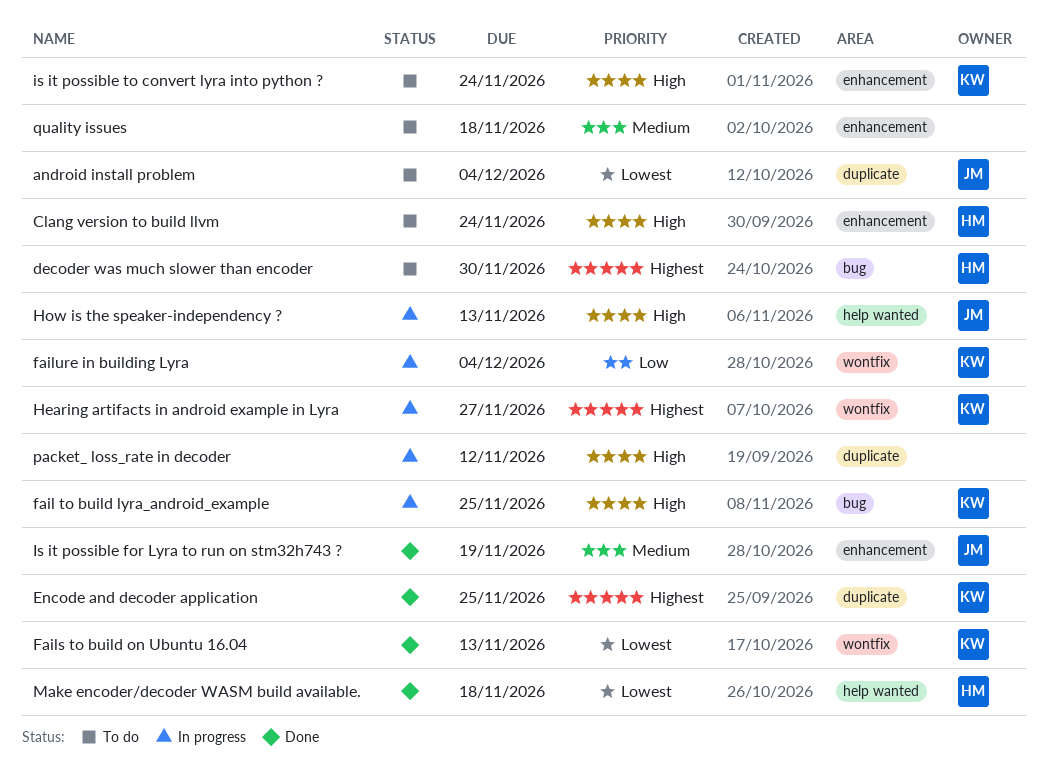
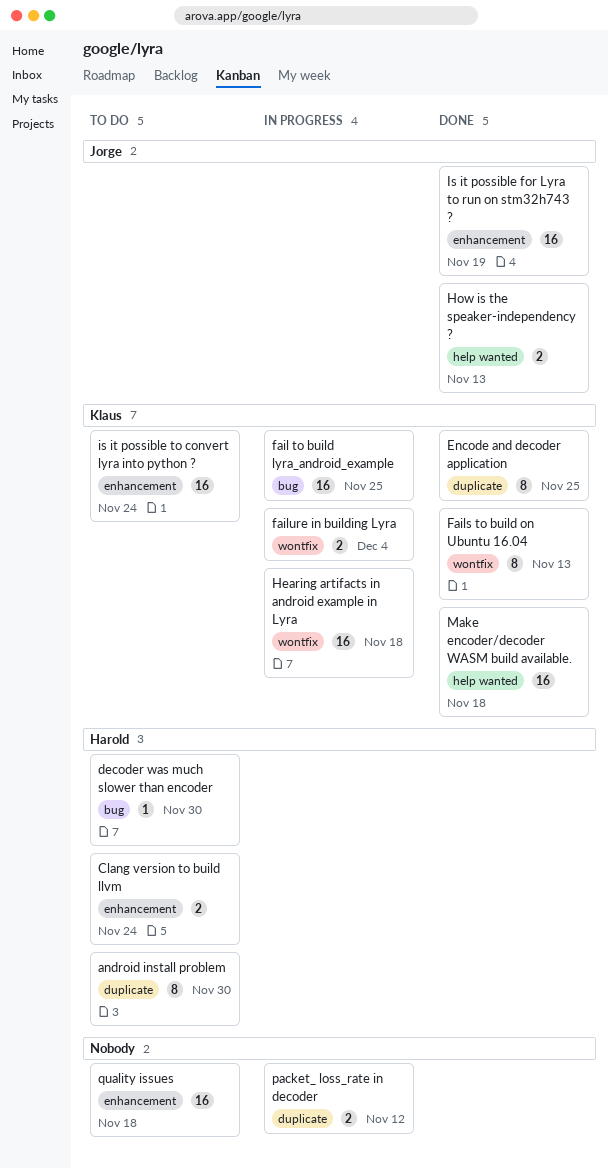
android install problem, owner: Jorge -> Harold
android install problem, due: Dec 4 -> Nov 30
Hearing artifacts in android example in Lyra, due: Nov 27 -> Nov 18
How is the speaker-independency ?, status: In progress -> Done
Make encoder/decoder WASM build available., owner: Harold -> Klaus

